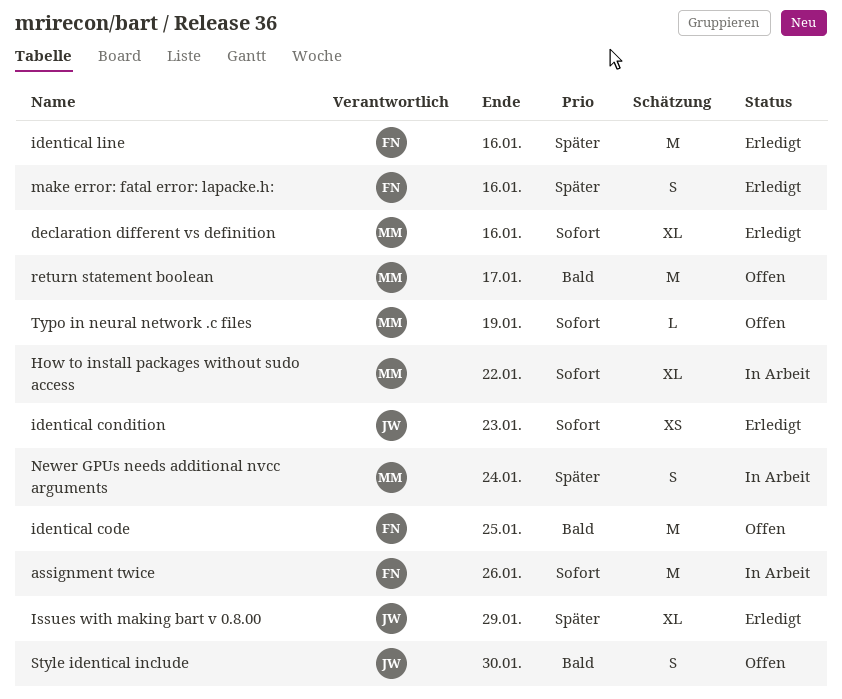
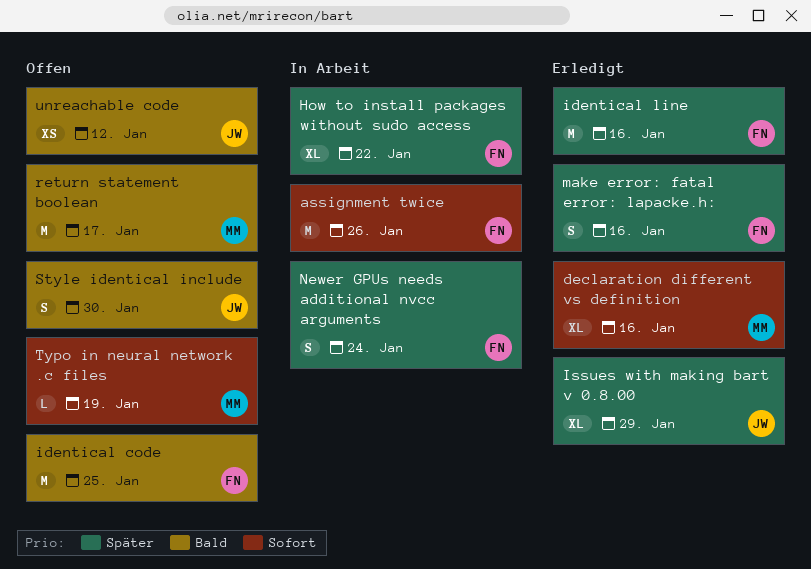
How to install packages without sudo access, owner: MM -> FN
How to install packages without sudo access, priority: Sofort -> Später
identical condition: present -> none
Newer GPUs needs additional nvcc arguments, owner: MM -> FN
unreachable code: none -> present

